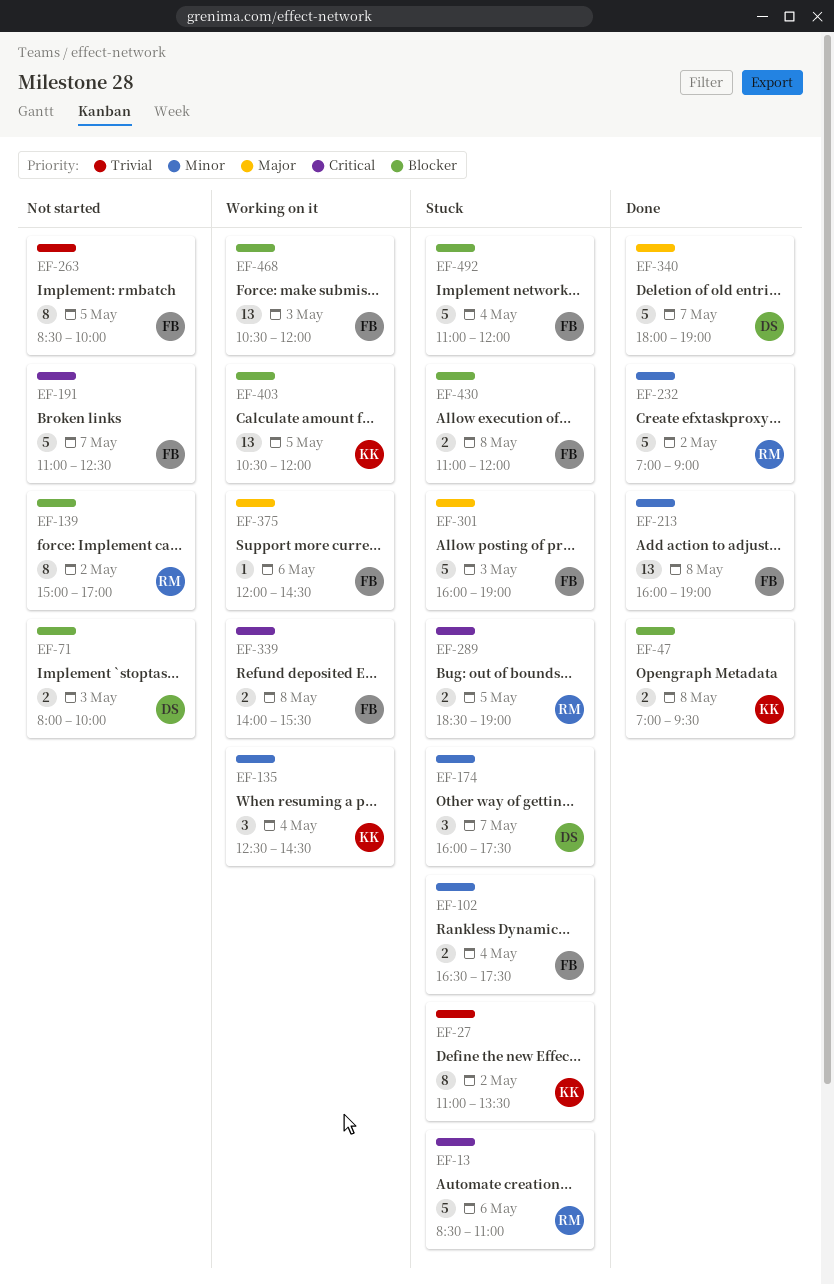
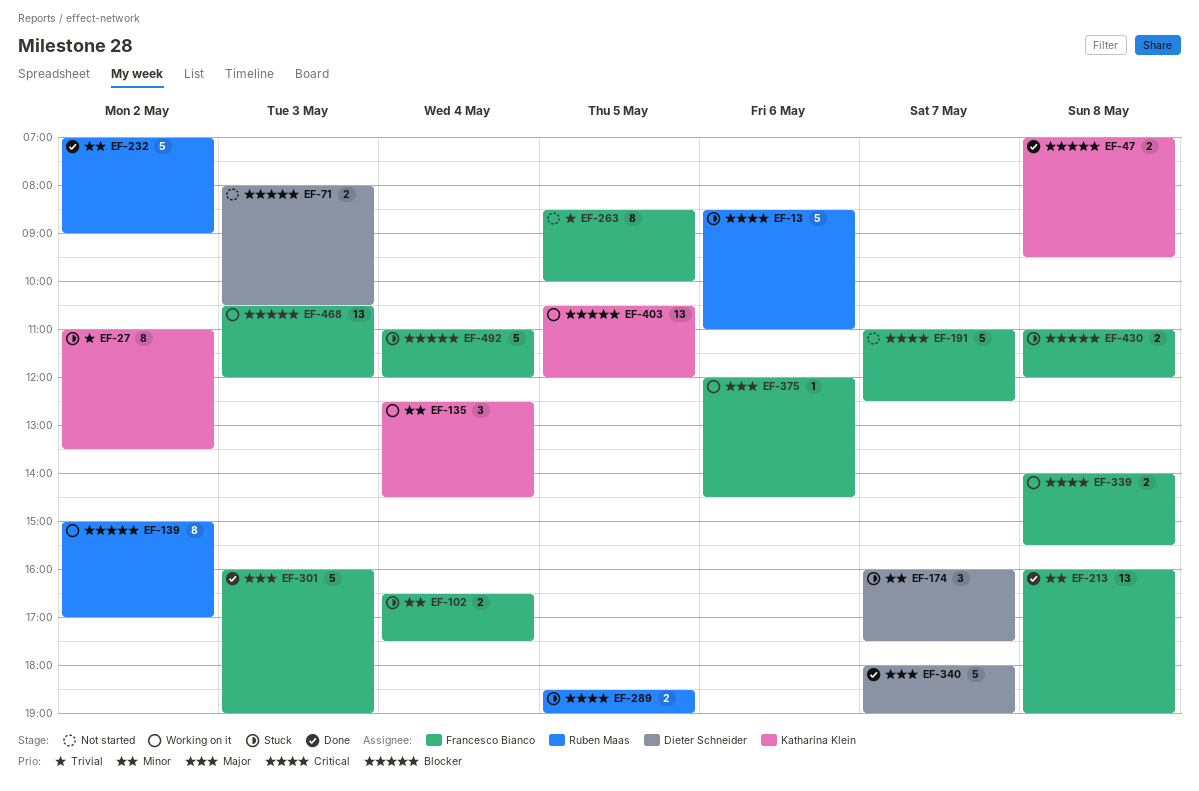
EF-71, ends: 10:00 -> 10:30
EF-139, status: Not started -> Working on it
EF-301, status: Stuck -> Done

